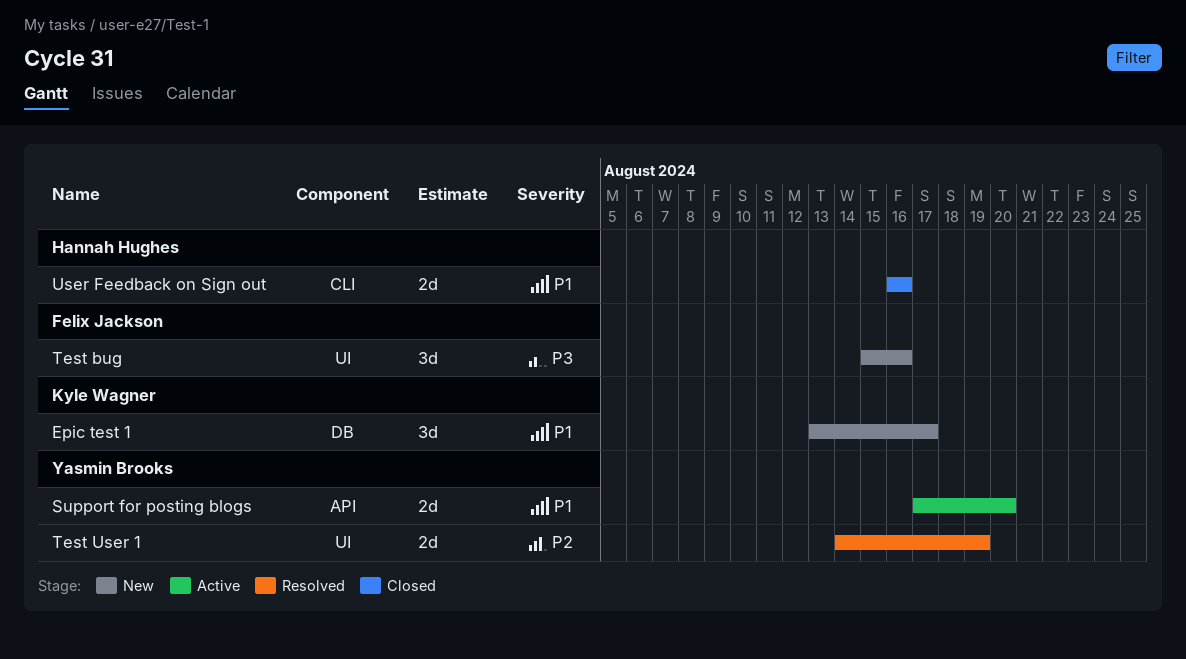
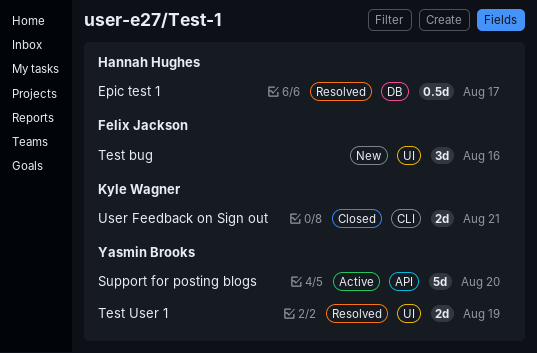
Epic test 1, status: New -> Resolved
Epic test 1, owner: Kyle Wagner -> Hannah Hughes
Epic test 1, estimate: 3d -> 0.5d
Support for posting blogs, estimate: 2d -> 5d
User Feedback on Sign out, owner: Hannah Hughes -> Kyle Wagner
User Feedback on Sign out, due: Aug 16 -> Aug 21

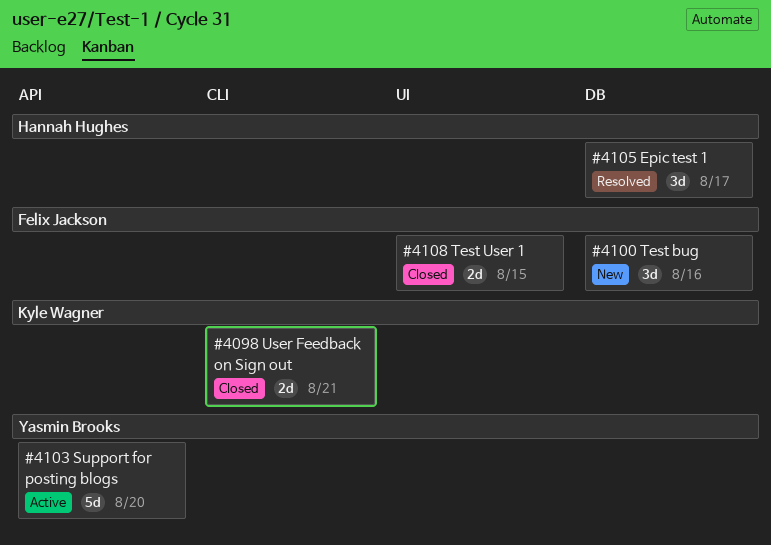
Epic test 1, estimate: 0.5d -> 3d
Test bug, label: UI -> DB
Test User 1, status: Resolved -> Closed
Test User 1, owner: Yasmin Brooks -> Felix Jackson
Test User 1, due: Aug 19 -> Aug 15

